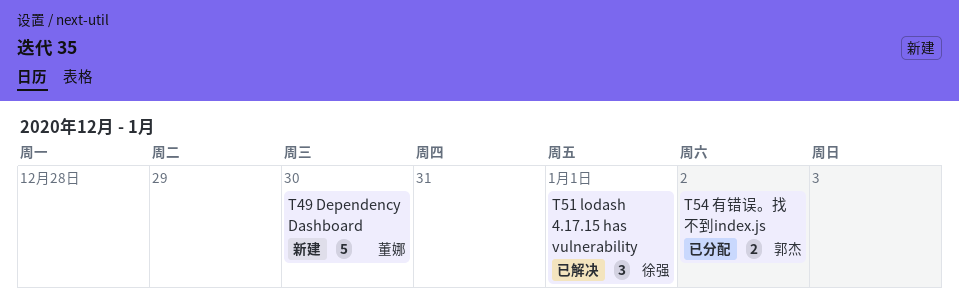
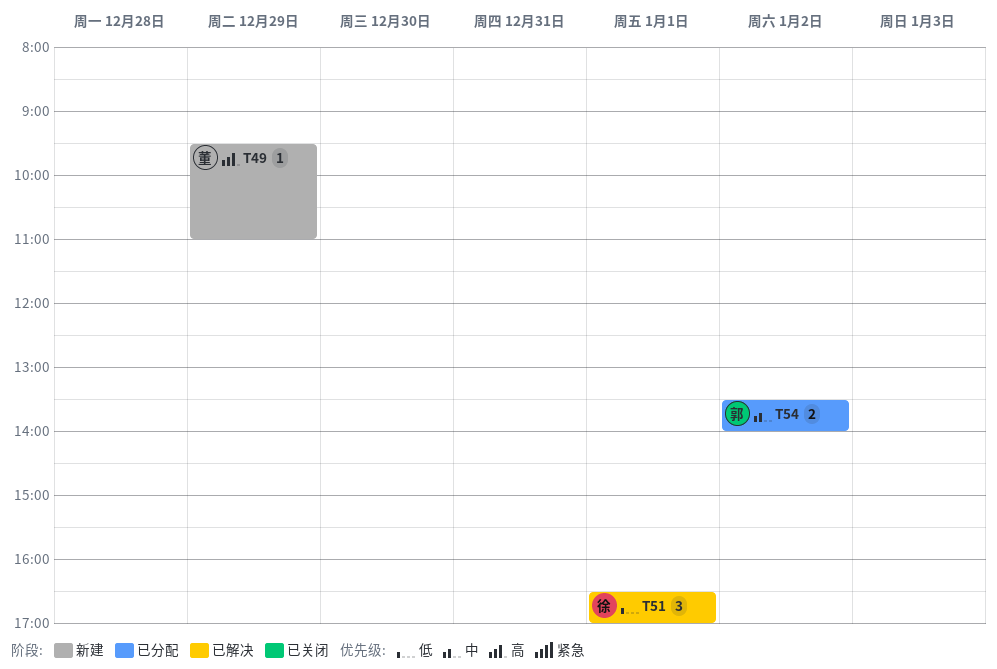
T49, estimate: 5 -> 1
T49, day: Dec 30 -> Dec 29

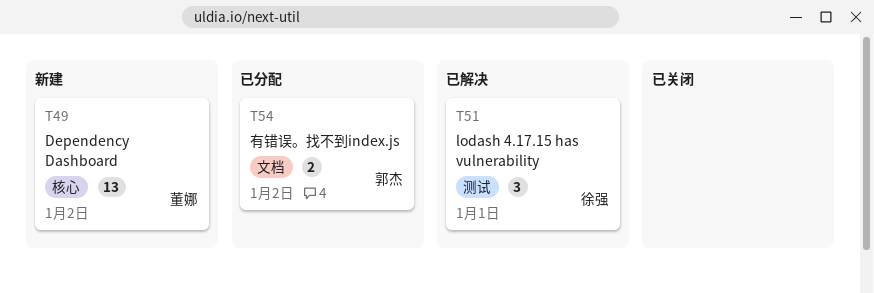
T49, estimate: 1 -> 13
T49, day: Dec 29 -> Jan 2

